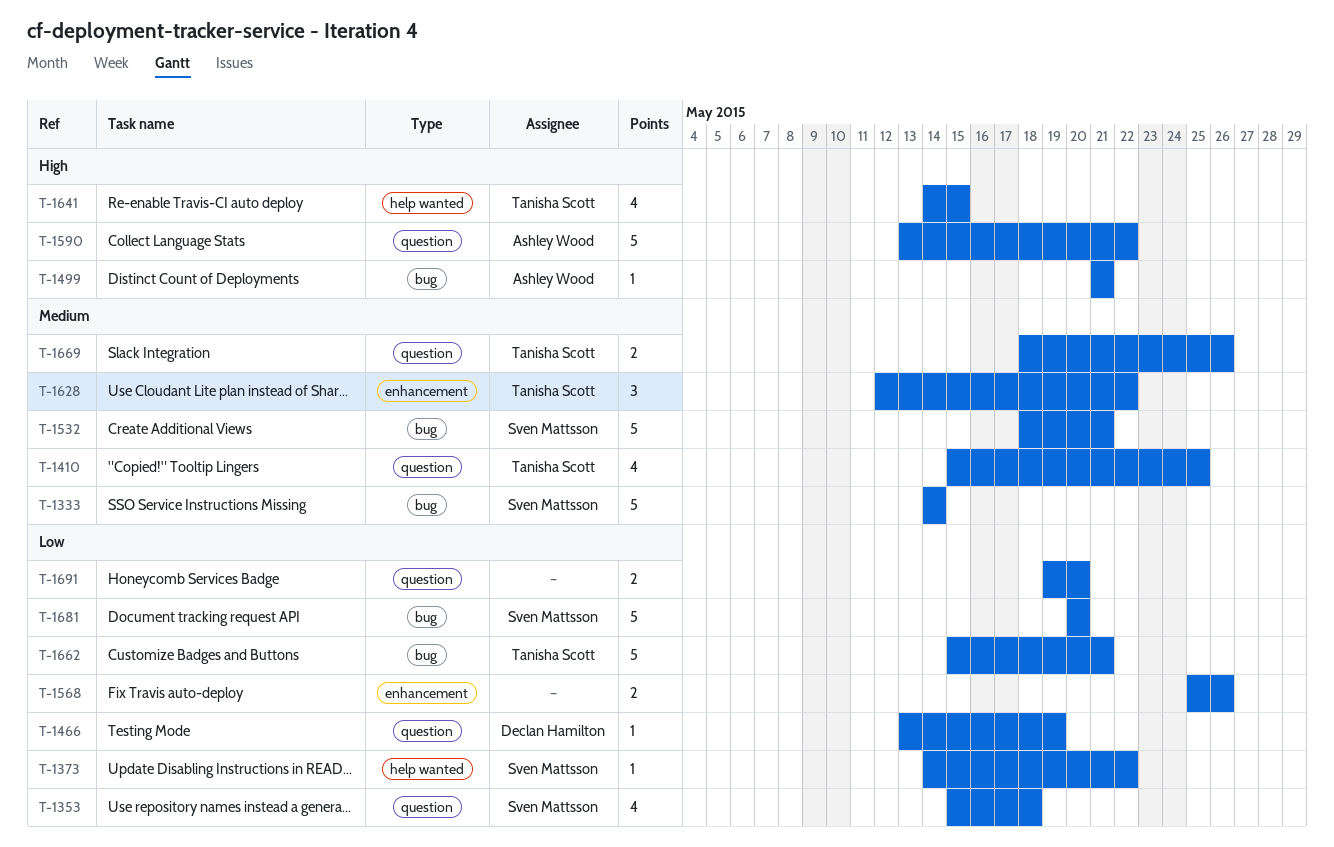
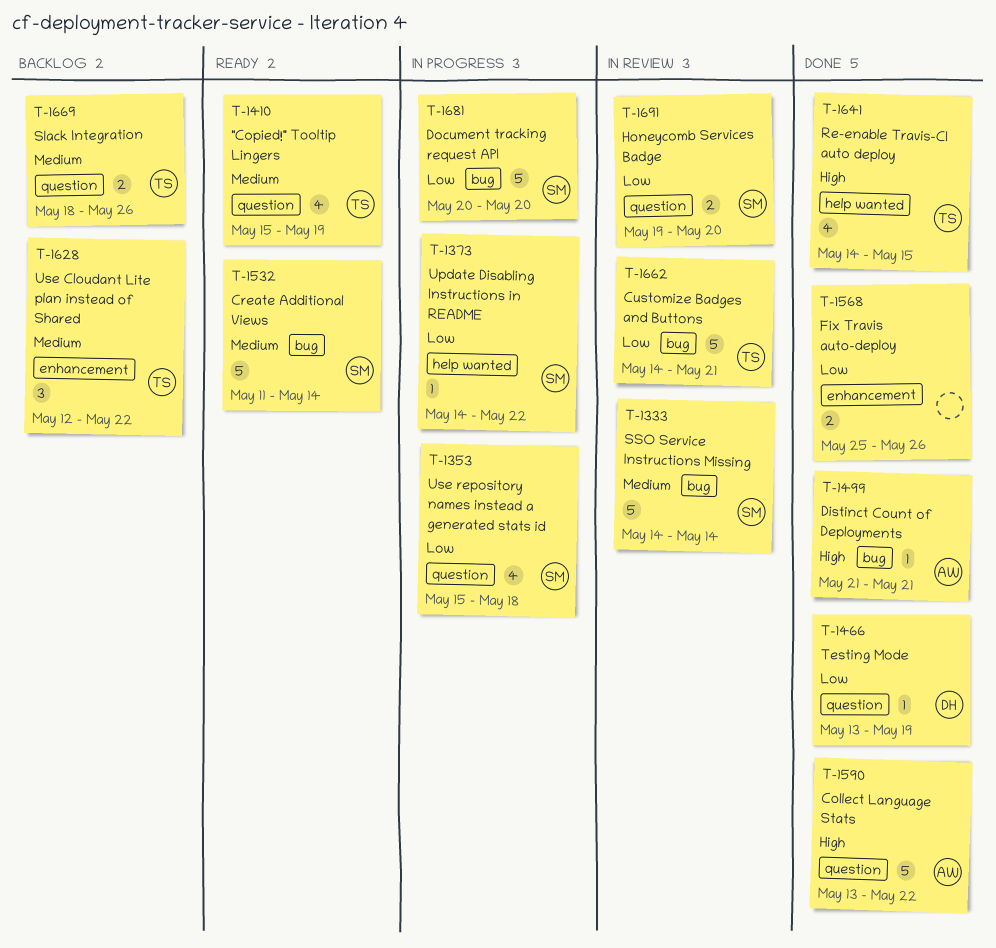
T-1410, due: May 25 -> May 19
T-1532, start: May 18 -> May 11
T-1532, due: May 21 -> May 14
T-1662, start: May 15 -> May 14
T-1691, owner: none -> Sven Mattsson

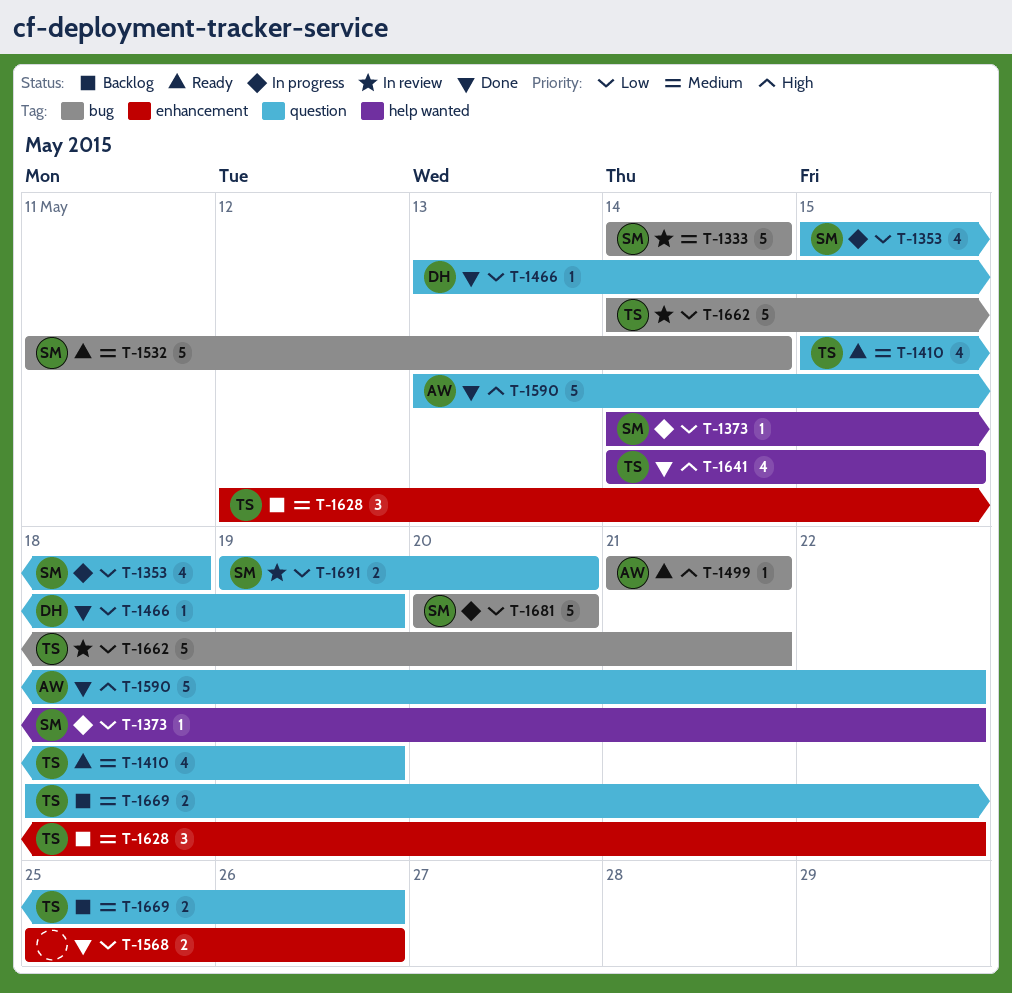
T-1499, status: Done -> Ready

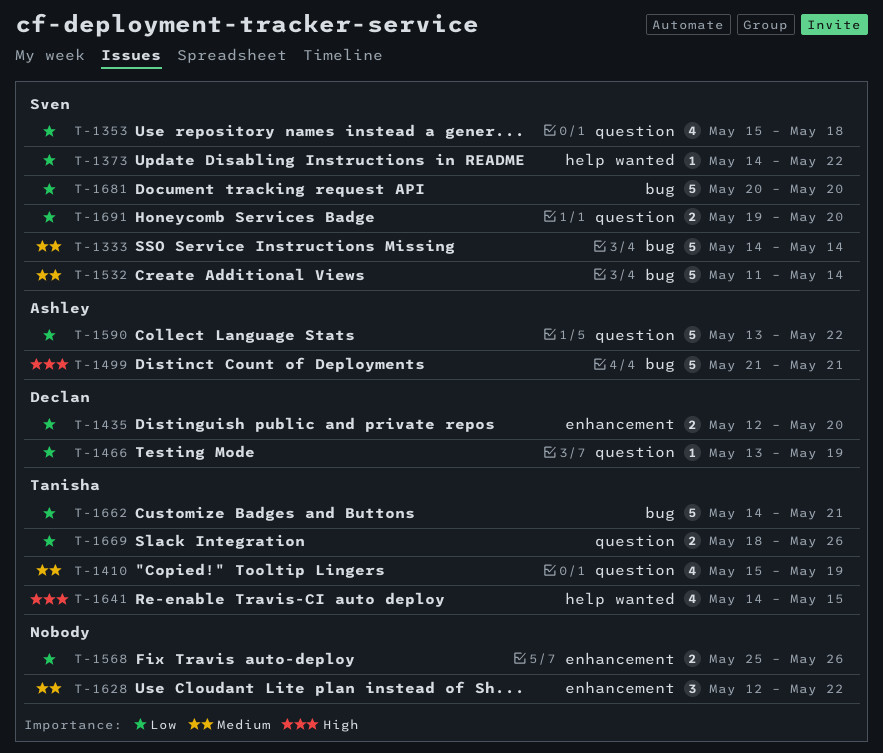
T-1435: none -> present
T-1499, estimate: 1 -> 5
T-1590, priority: High -> Low
T-1628, owner: Tanisha -> none
T-1669, priority: Medium -> Low

